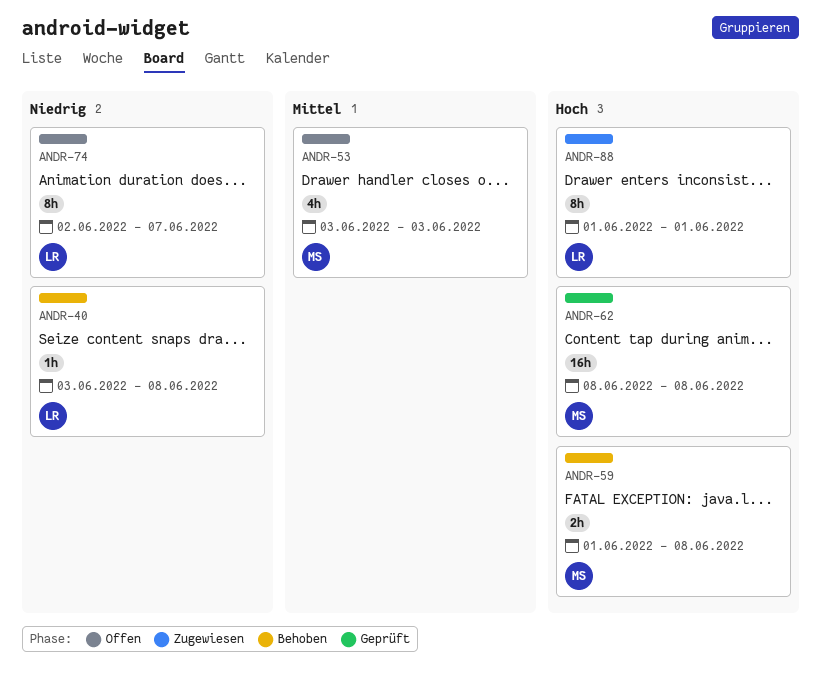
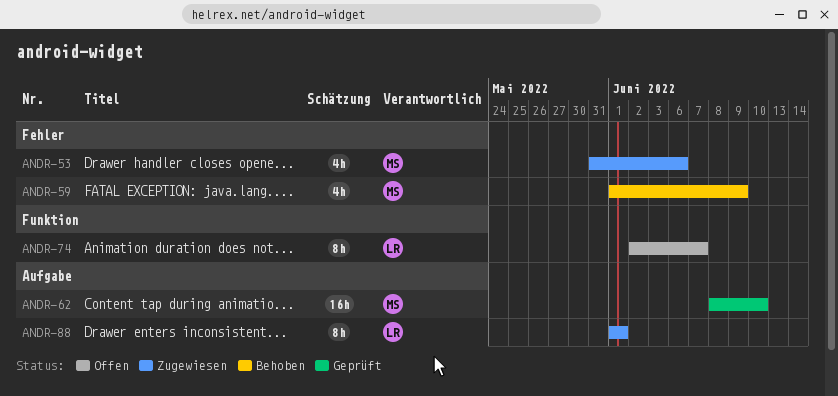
ANDR-40: present -> none
ANDR-53, status: Offen -> Zugewiesen
ANDR-53, start: Jun 3 -> May 31
ANDR-53, due: Jun 3 -> Jun 6
ANDR-59, estimate: 2h -> 4h
ANDR-59, due: Jun 8 -> Jun 9
ANDR-62, due: Jun 8 -> Jun 10

